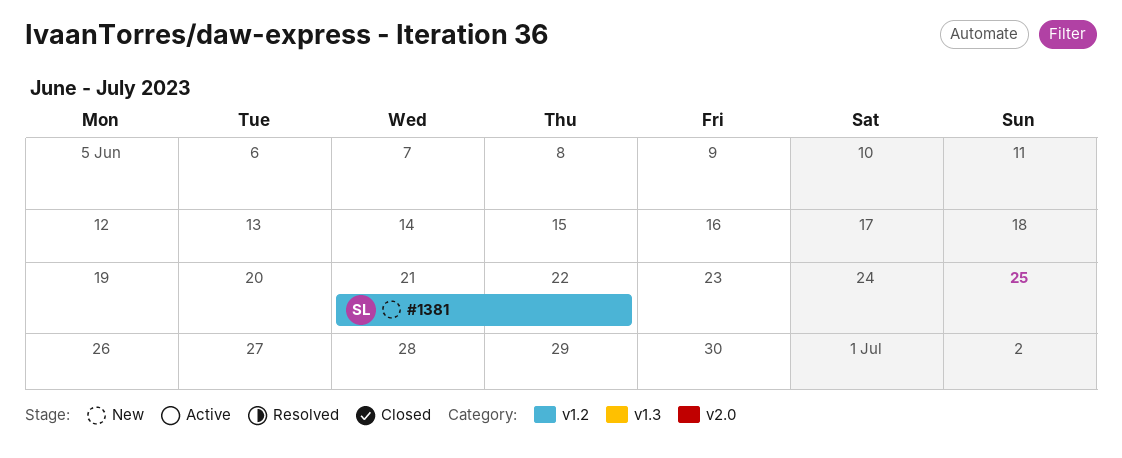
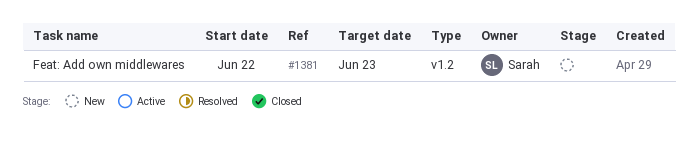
#1381, start: Jun 21 -> Jun 22
#1381, due: Jun 22 -> Jun 23

